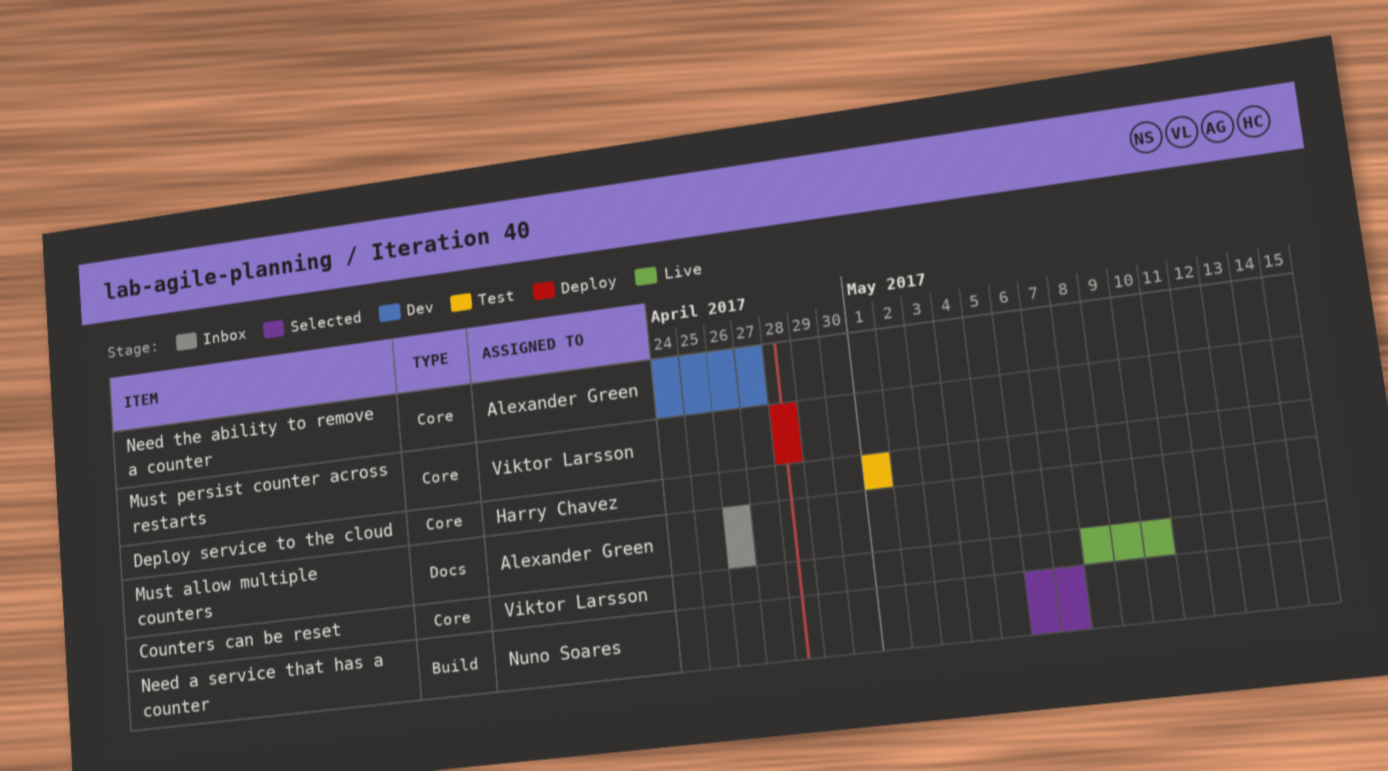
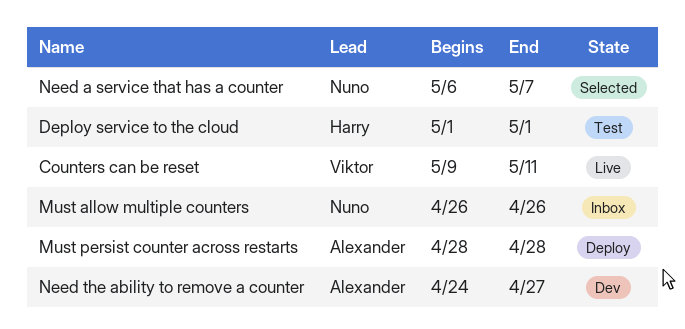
Counters can be reset, start: May 8 -> May 9
Counters can be reset, due: May 10 -> May 11
Must allow multiple counters, owner: Alexander Green -> Nuno Soares
Must persist counter across restarts, owner: Viktor Larsson -> Alexander Green

